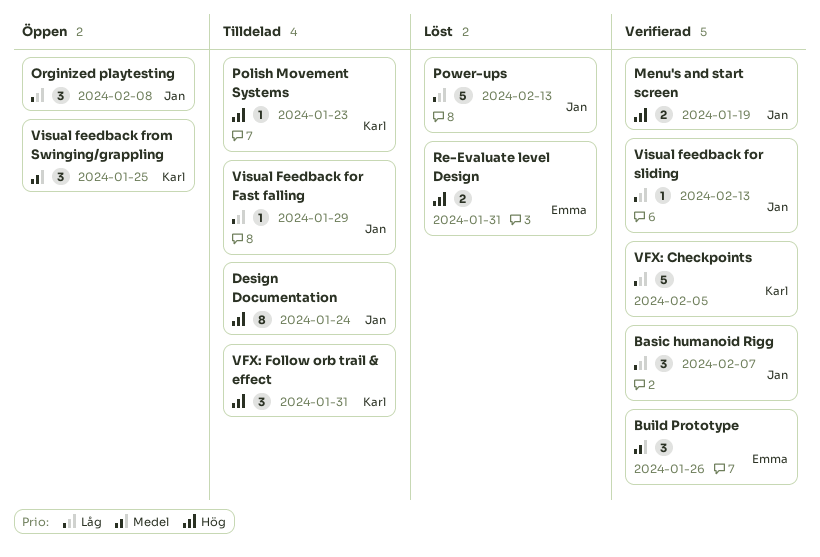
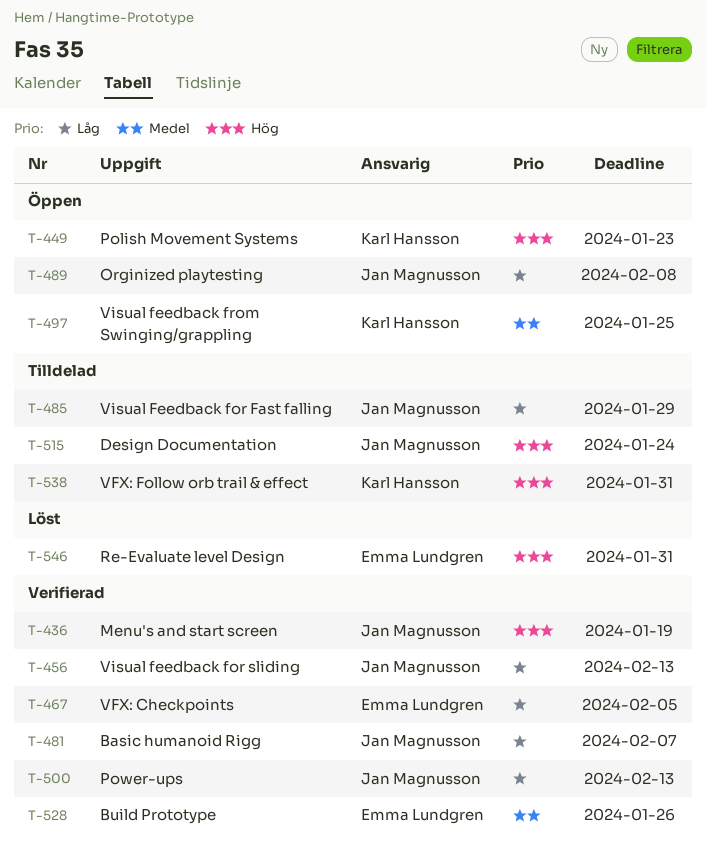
Polish Movement Systems, status: Tilldelad -> Öppen
Power-ups, status: Löst -> Verifierad
VFX: Checkpoints, owner: Karl Hansson -> Emma Lundgren

